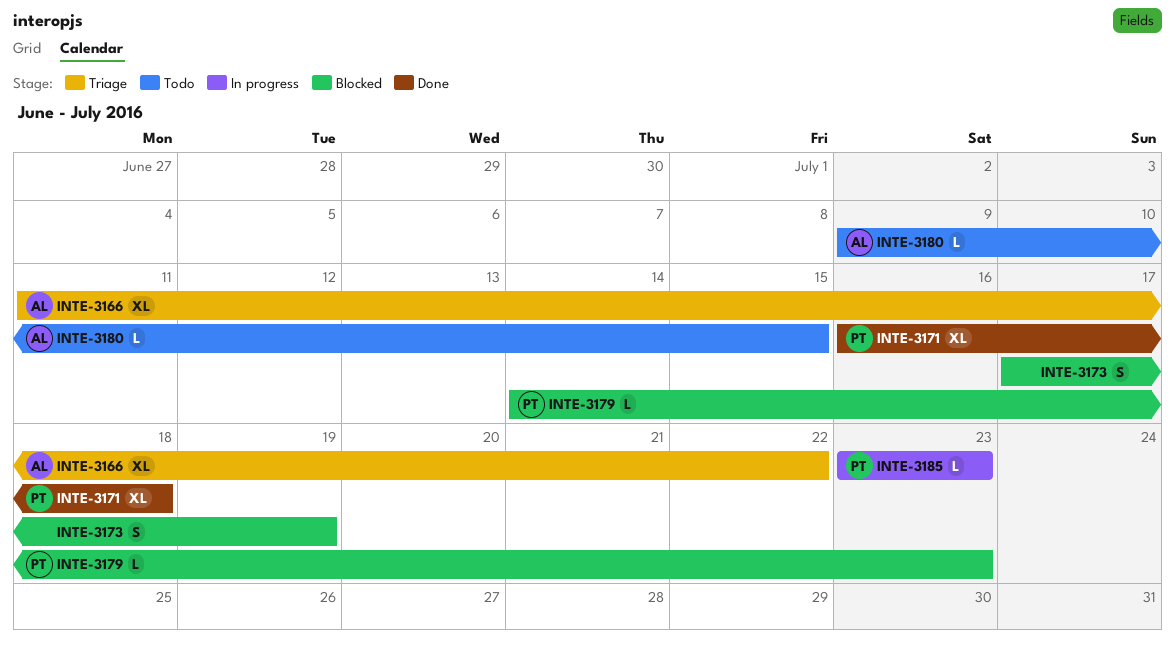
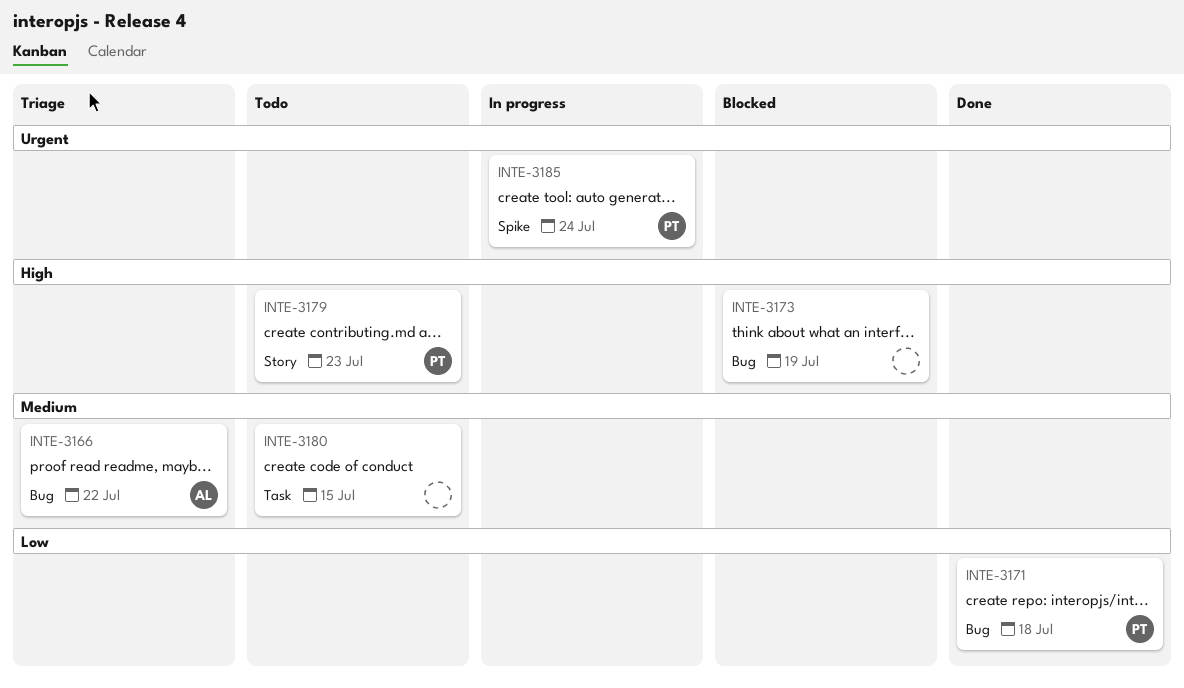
INTE-3179, status: Blocked -> Todo
INTE-3180, owner: AL -> none
INTE-3185, due: Jul 23 -> Jul 24

